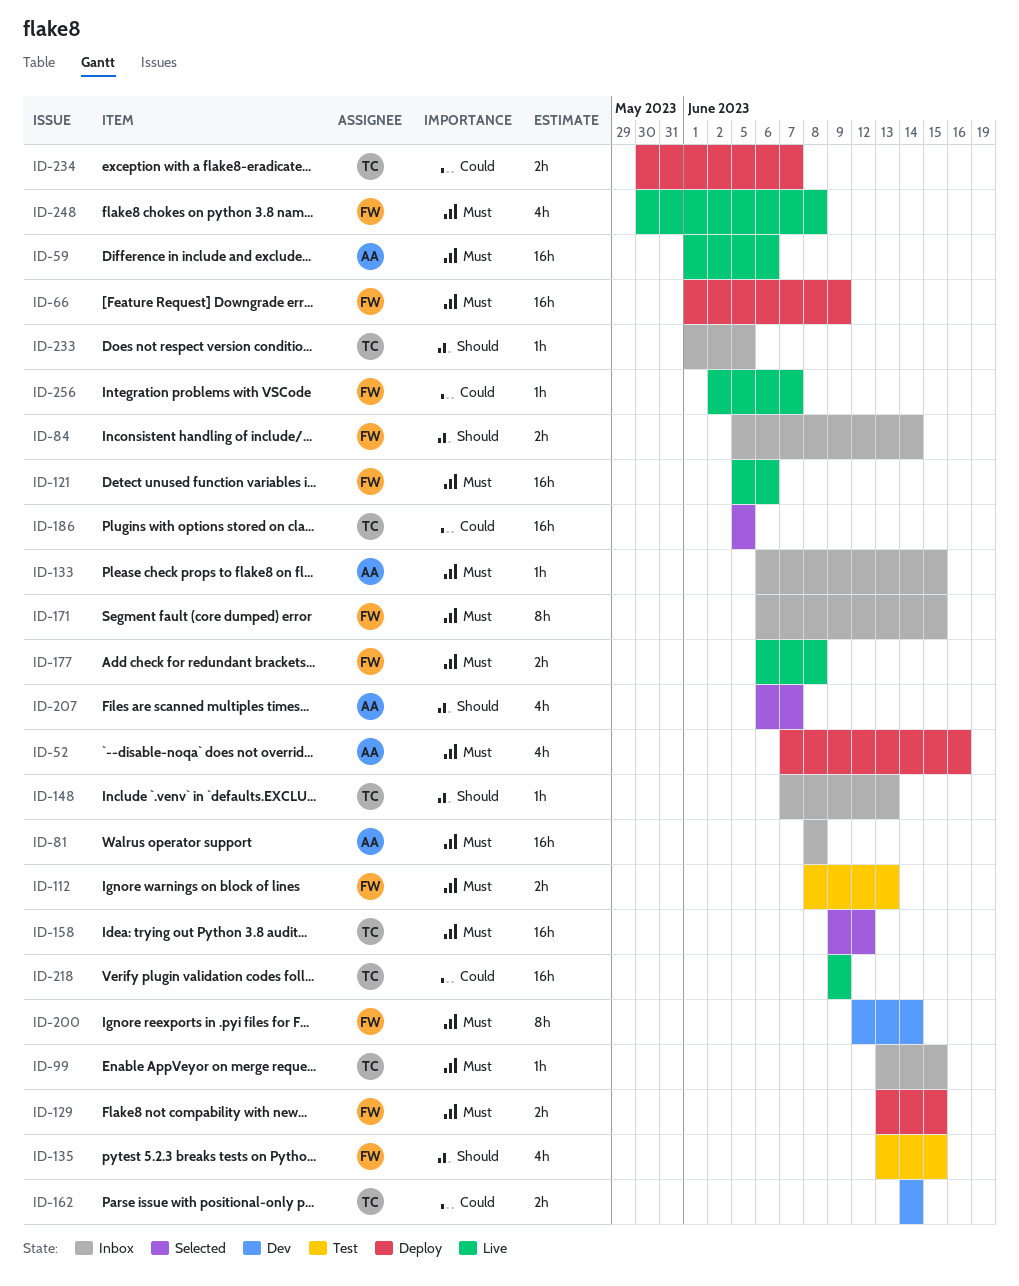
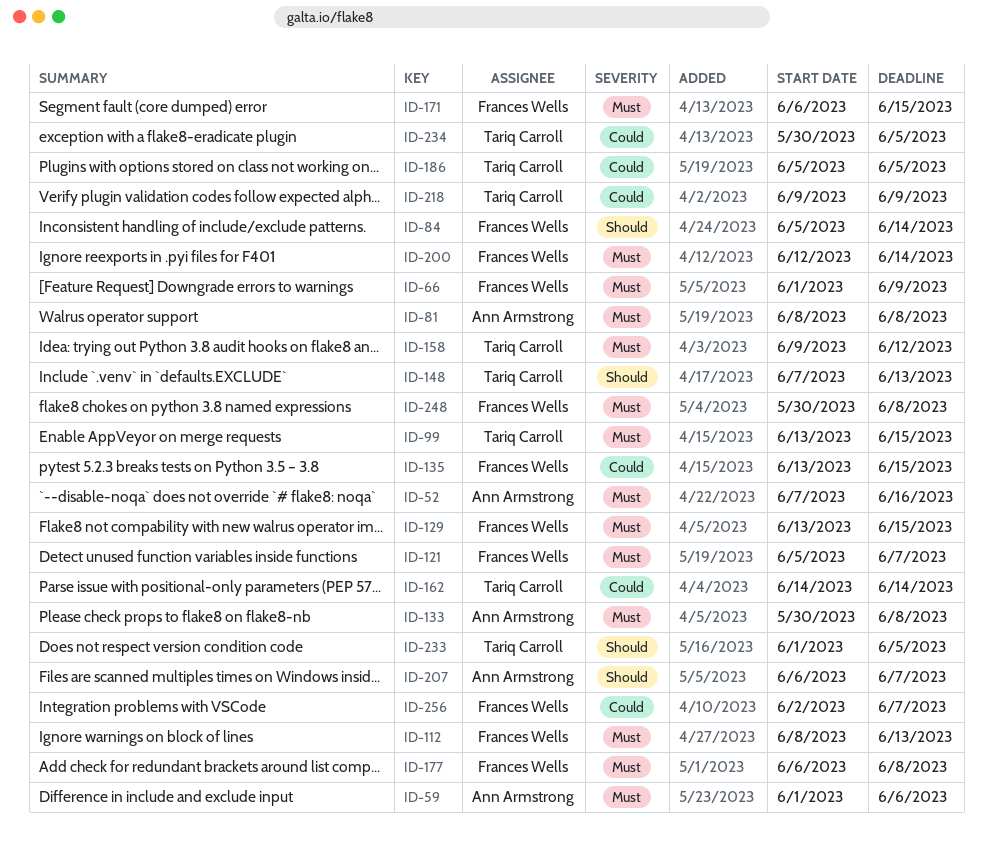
ID-121, due: Jun 6 -> Jun 7
ID-133, start: Jun 6 -> May 30
ID-133, due: Jun 15 -> Jun 8
ID-135, priority: Should -> Could
ID-234, due: Jun 7 -> Jun 5

